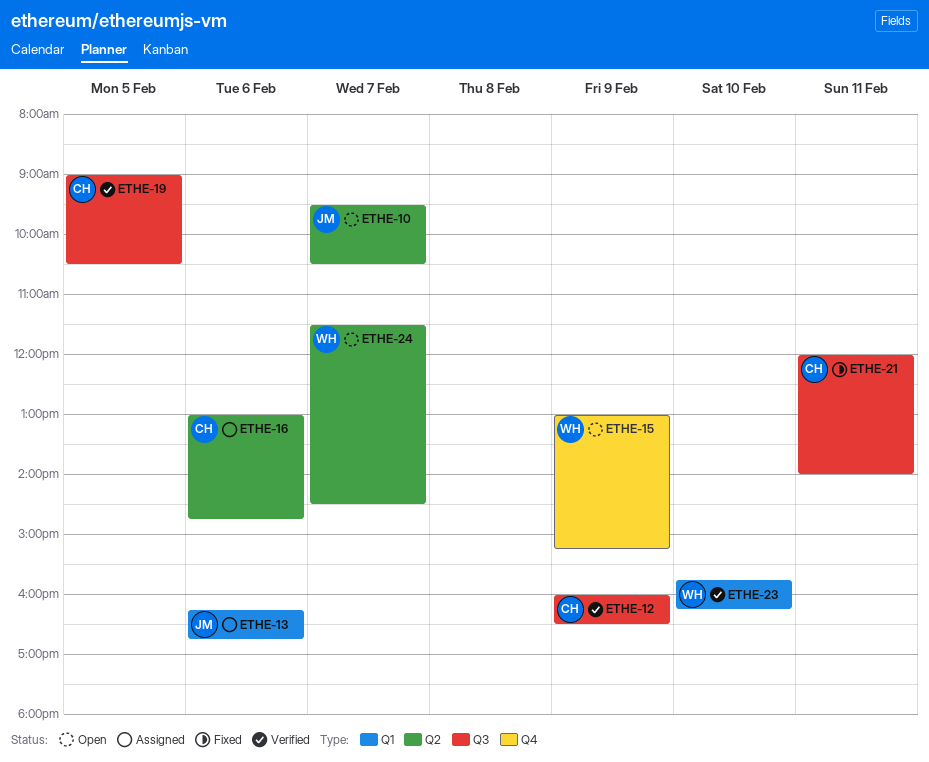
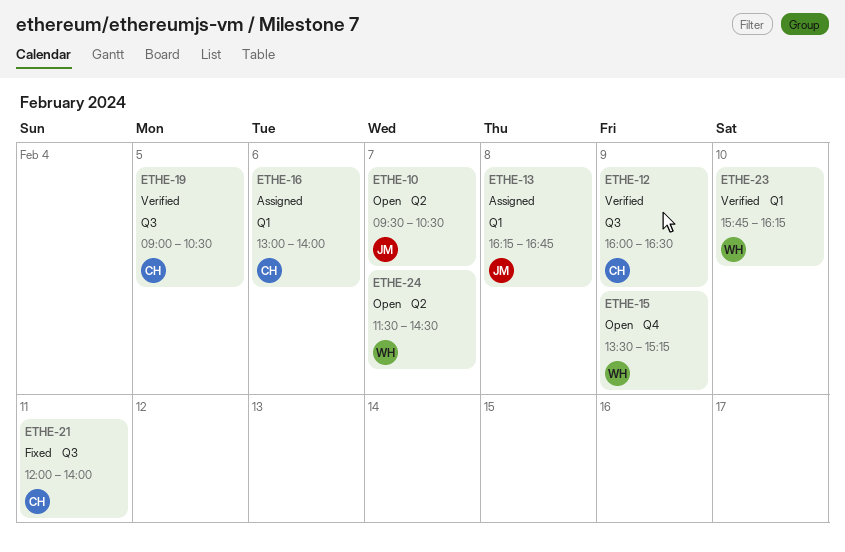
ETHE-13, day: Feb 6 -> Feb 8
ETHE-15, begins: 13:00 -> 13:30
ETHE-16, label: Q2 -> Q1
ETHE-16, ends: 14:45 -> 14:00

